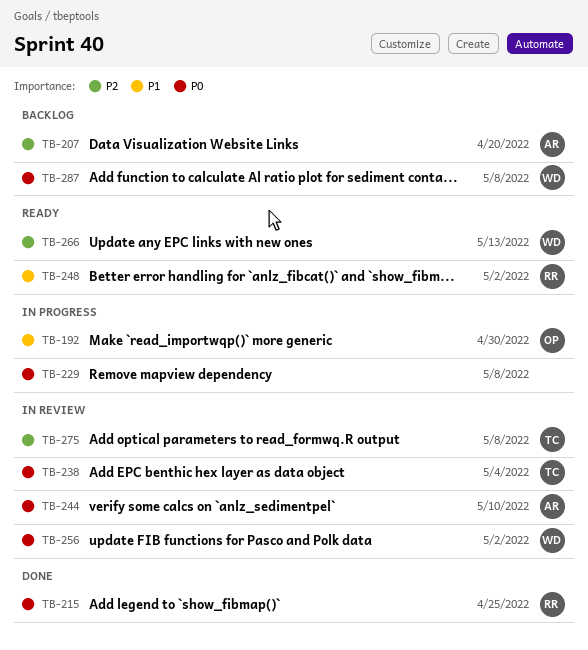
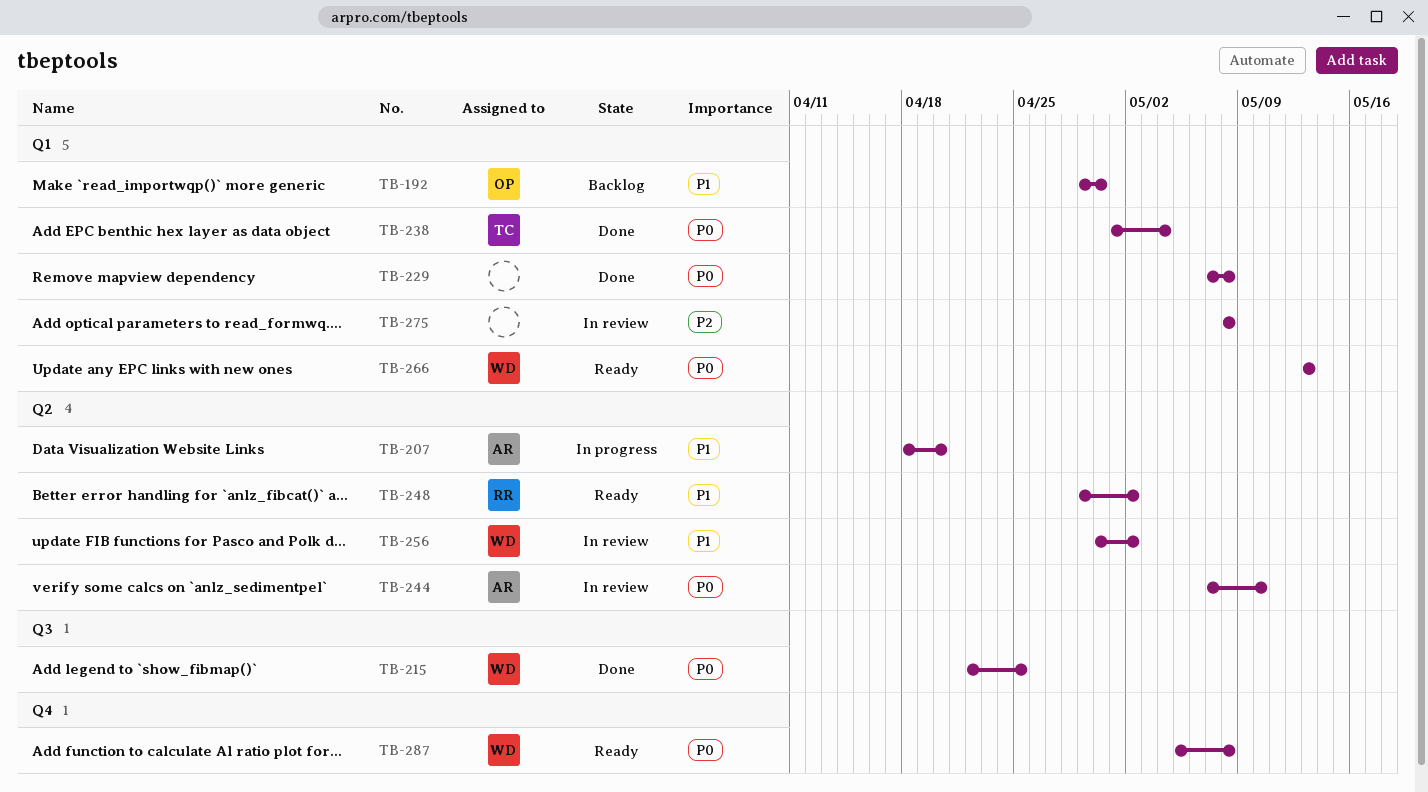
TB-192, status: In progress -> Backlog
TB-207, status: Backlog -> In progress
TB-207, priority: P2 -> P1
TB-215, owner: RR -> WD
TB-229, status: In progress -> Done
TB-238, status: In review -> Done
TB-256, priority: P0 -> P1
TB-266, priority: P2 -> P0
TB-275, owner: TC -> none
TB-287, status: Backlog -> Ready

